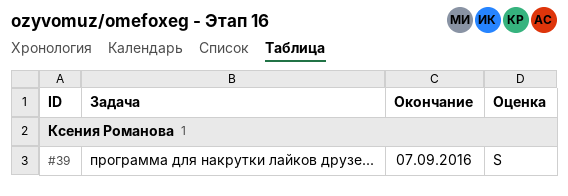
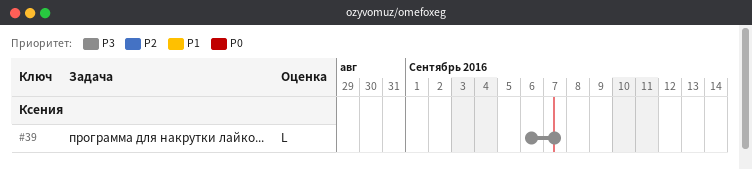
#39, estimate: S -> L

